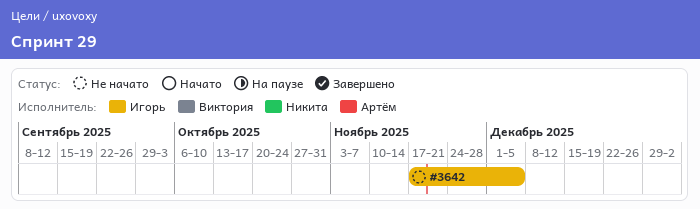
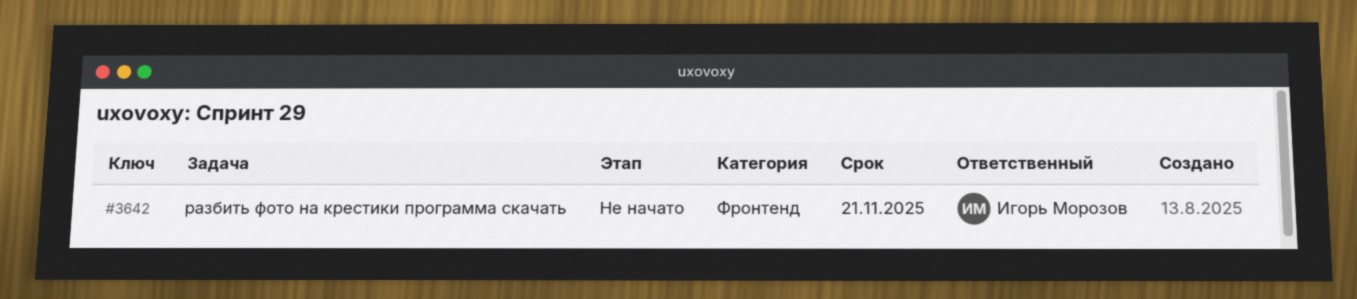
#3642, due: Dec 5 -> Nov 21

